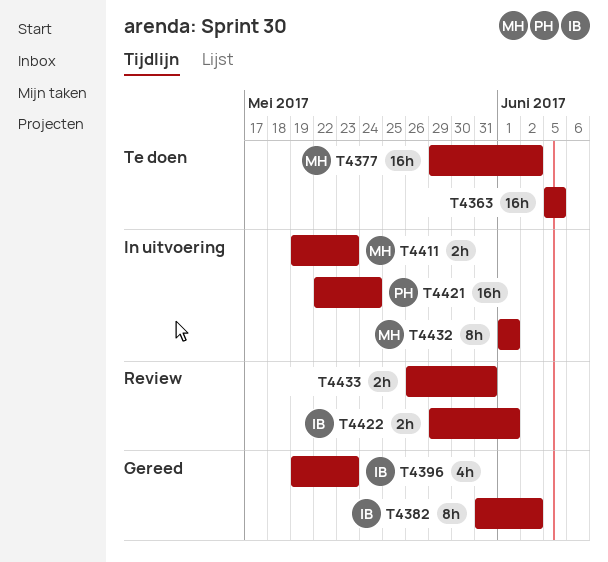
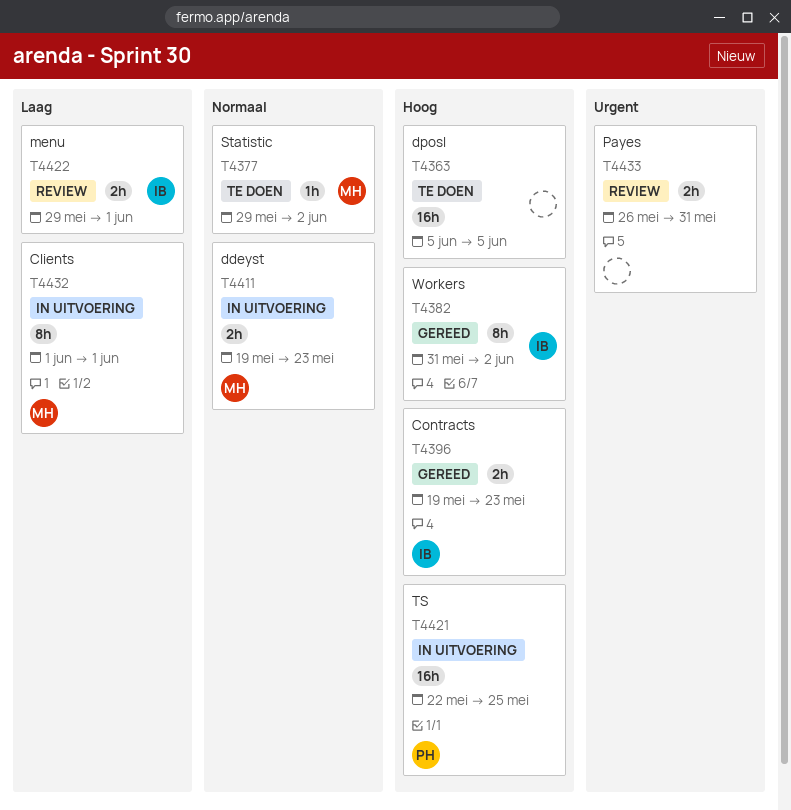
T4377, estimate: 16h -> 1h
T4396, estimate: 4h -> 2h
T4421, due: May 24 -> May 25

